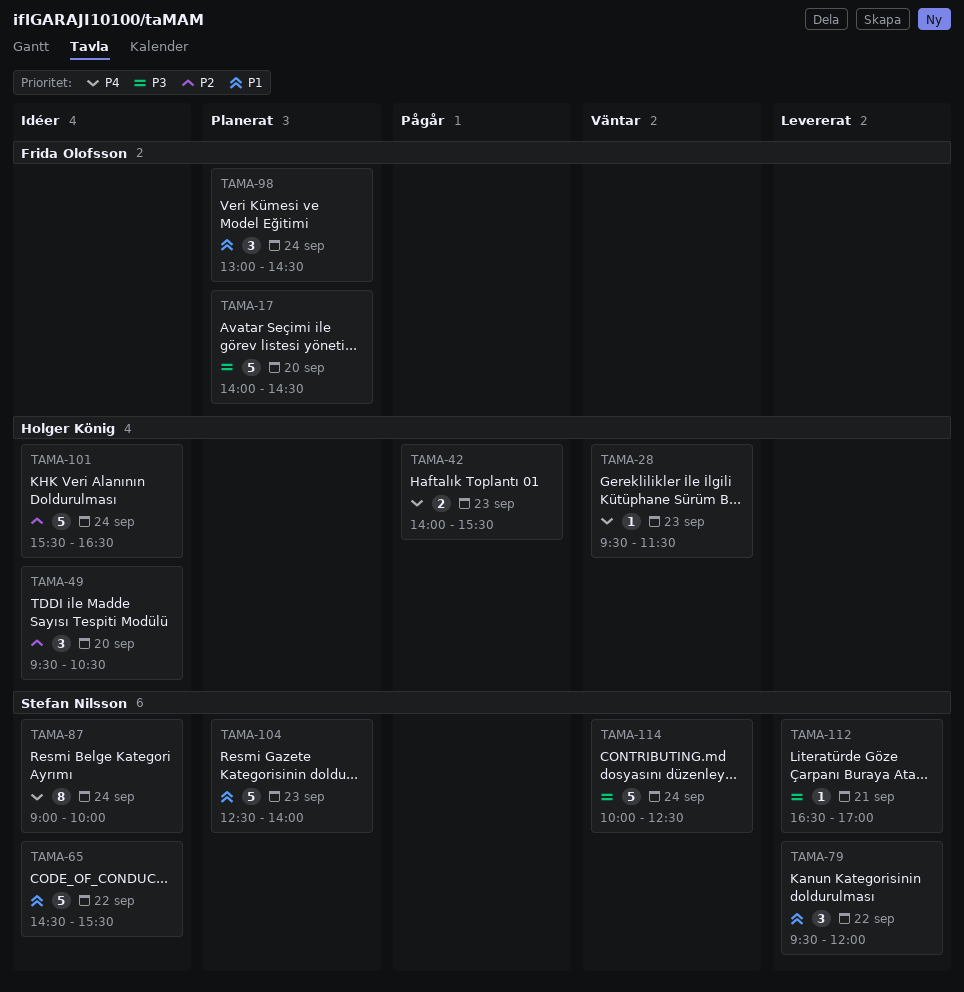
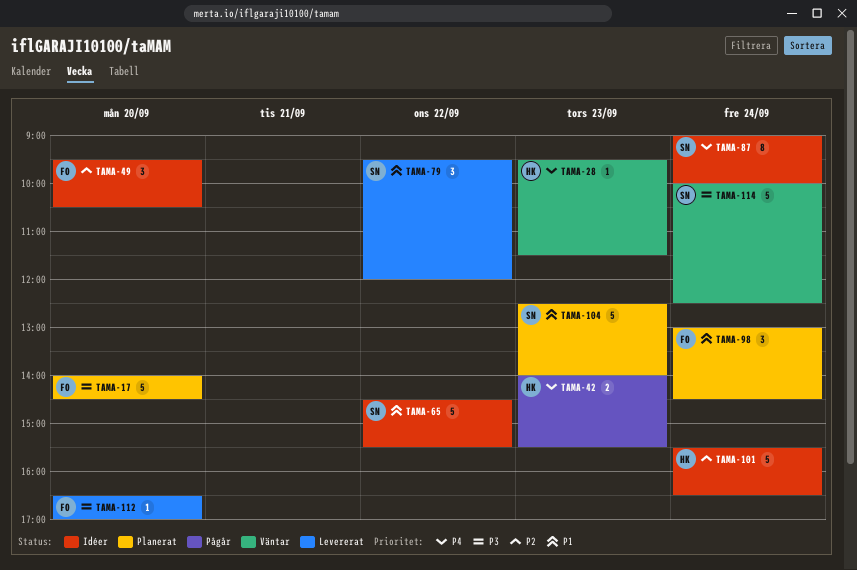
TAMA-49, owner: Holger König -> Frida Olofsson
TAMA-112, owner: Stefan Nilsson -> Frida Olofsson
TAMA-112, day: Sep 21 -> Sep 20

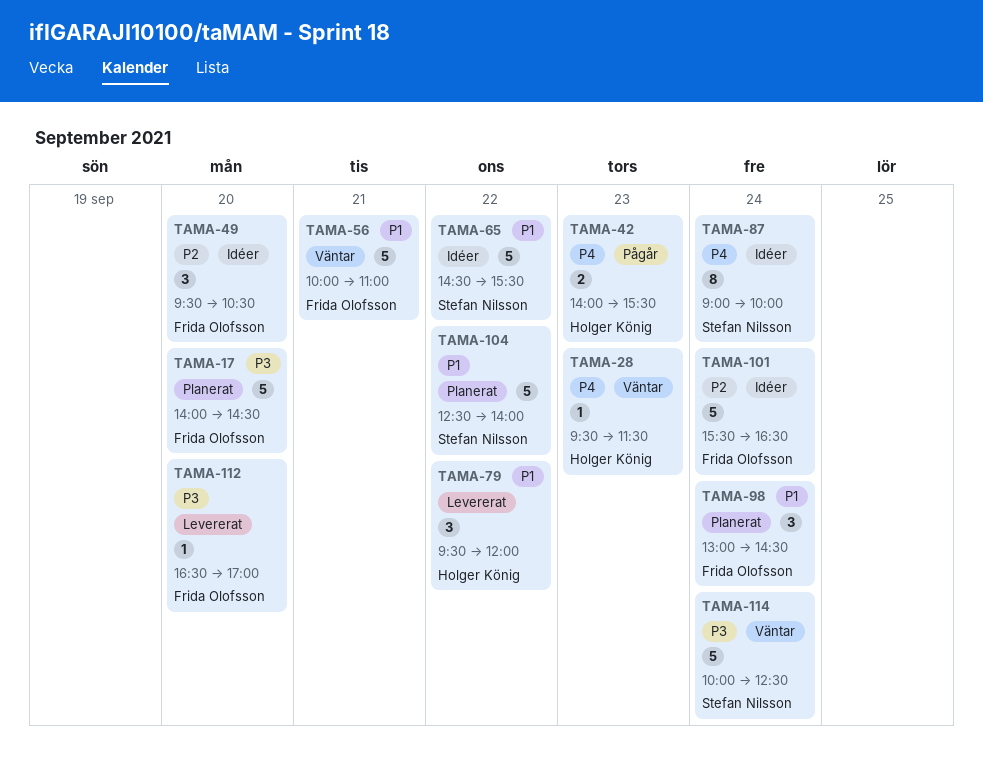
TAMA-56: none -> present
TAMA-79, owner: Stefan Nilsson -> Holger König
TAMA-101, owner: Holger König -> Frida Olofsson
TAMA-104, day: Sep 23 -> Sep 22

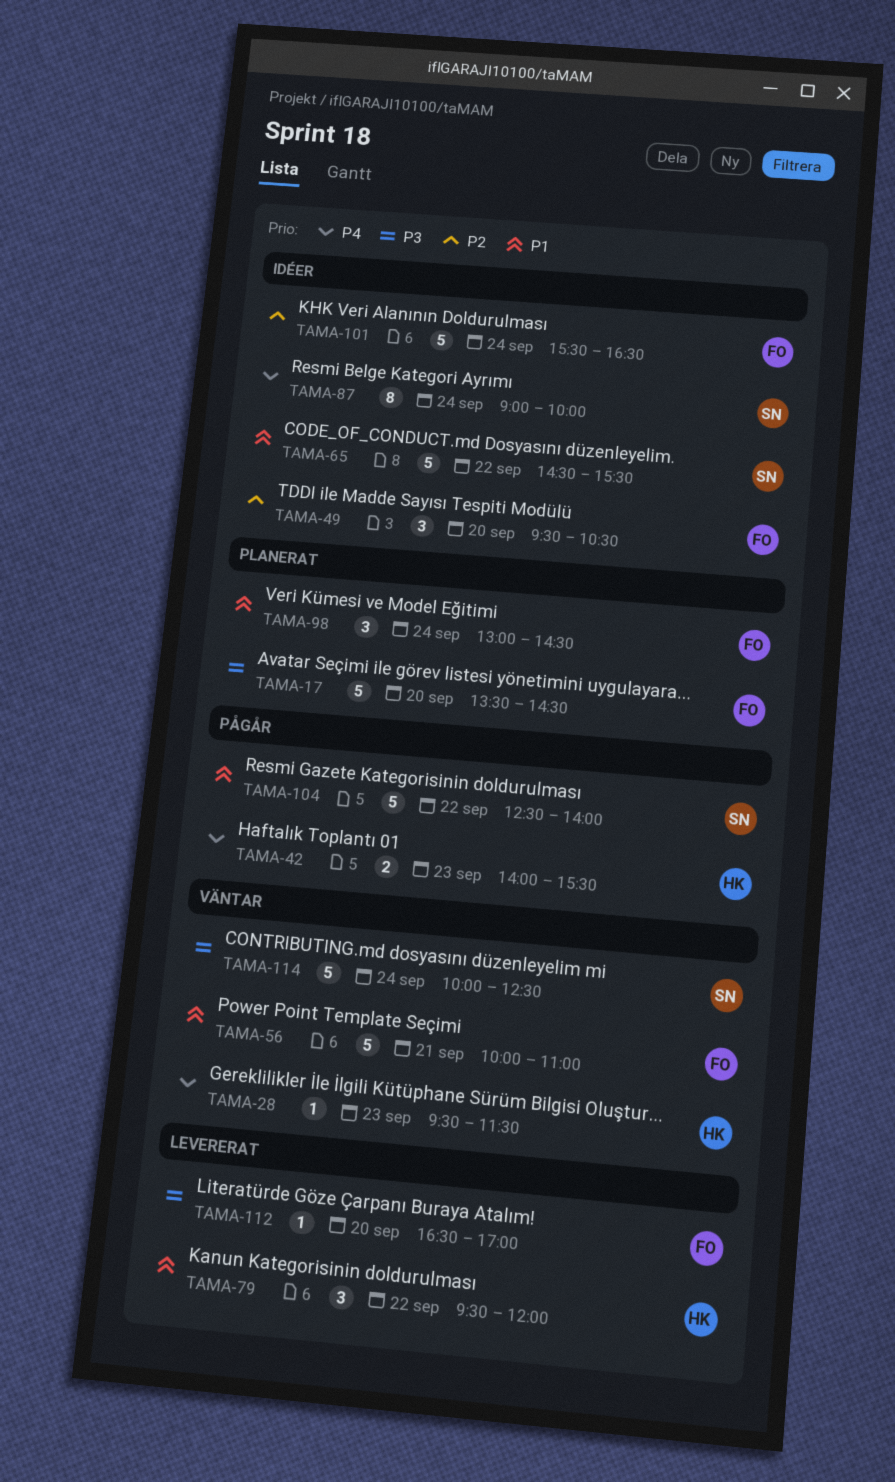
TAMA-17, begins: 14:00 -> 13:30
TAMA-104, status: Planerat -> Pågår

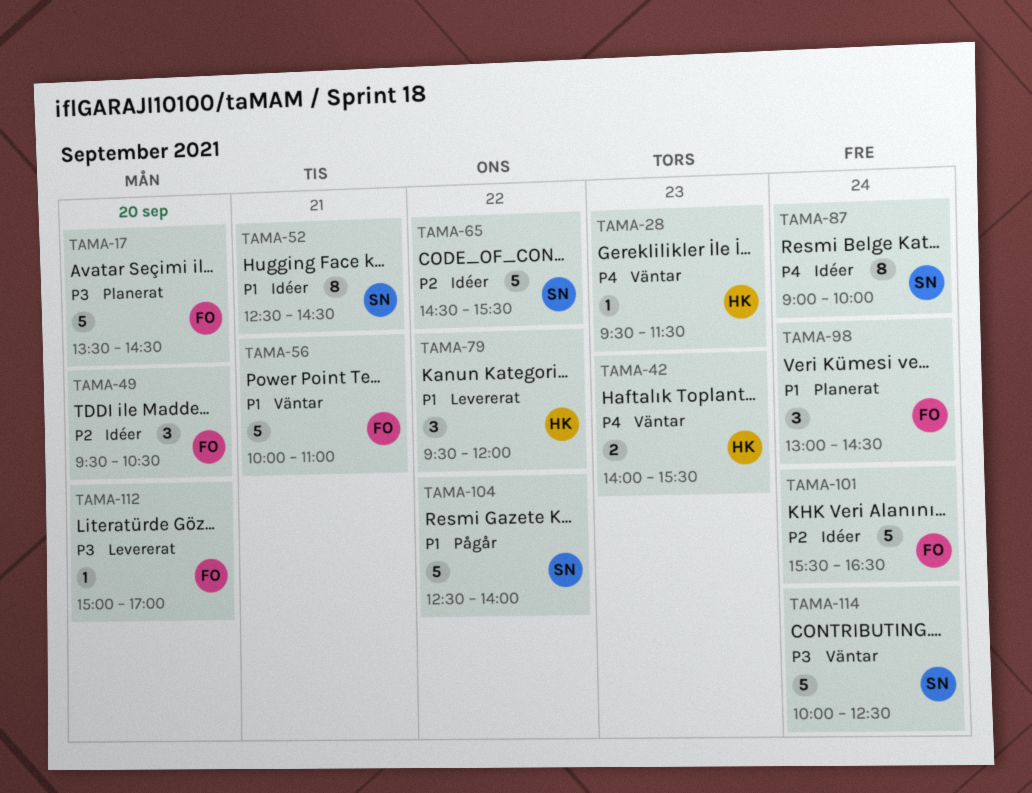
TAMA-42, status: Pågår -> Väntar
TAMA-52: none -> present
TAMA-65, priority: P1 -> P2
TAMA-112, begins: 16:30 -> 15:00

